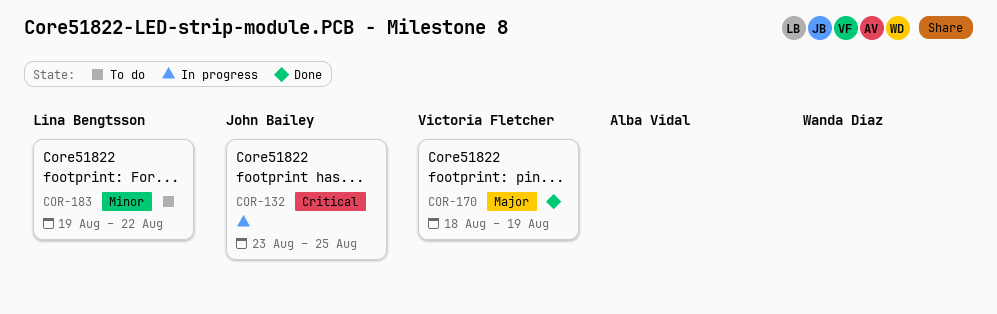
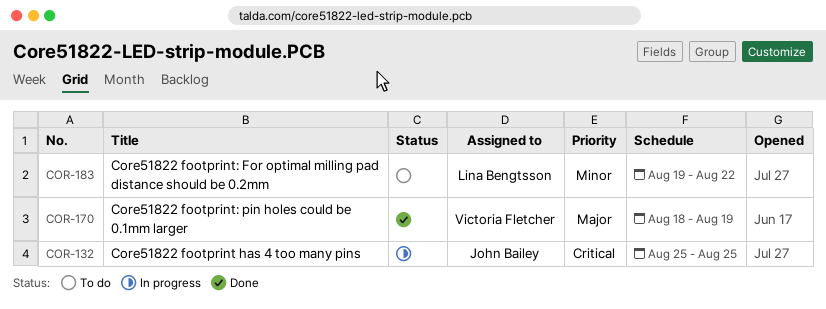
COR-132, start: Aug 23 -> Aug 25

